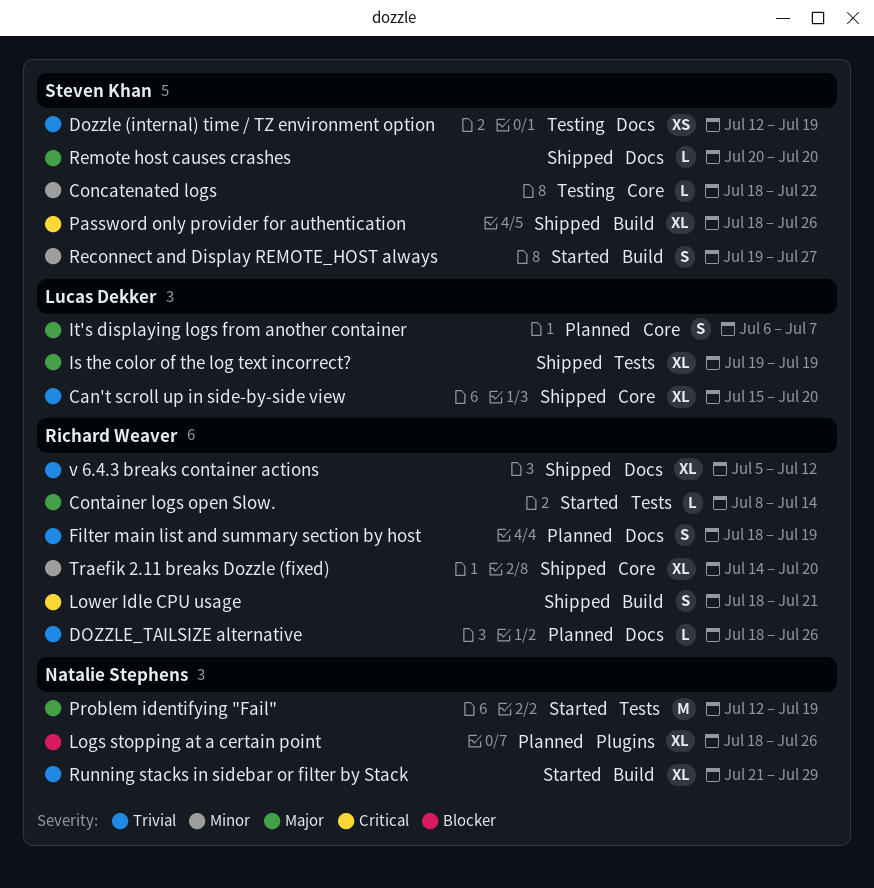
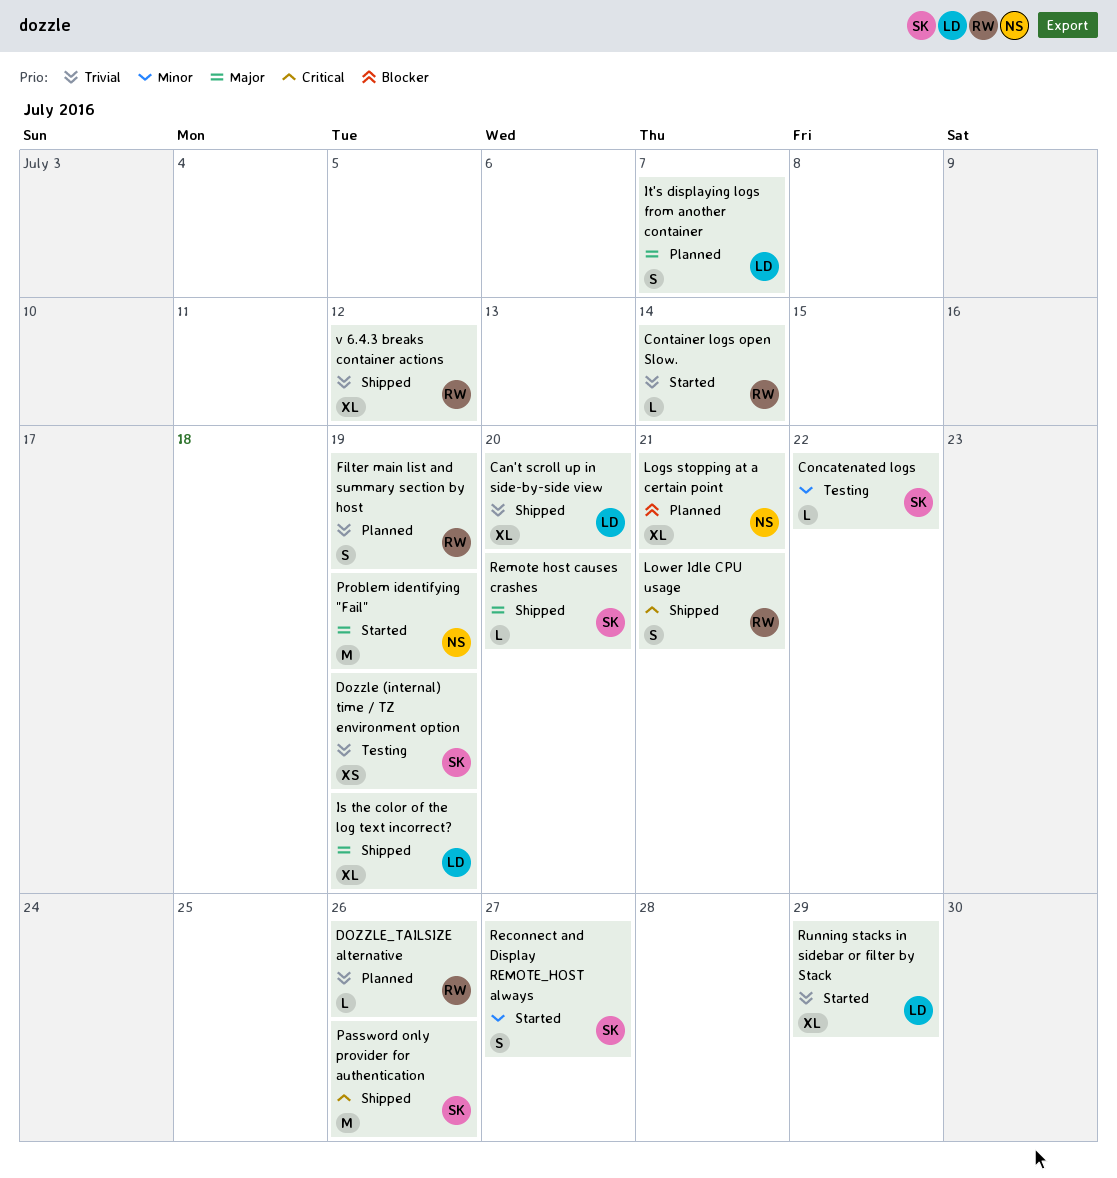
Container logs open Slow., priority: Major -> Trivial
Logs stopping at a certain point, due: Jul 26 -> Jul 21
Password only provider for authentication, estimate: XL -> M
Running stacks in sidebar or filter by Stack, owner: Natalie Stephens -> Lucas Dekker
Traefik 2.11 breaks Dozzle (fixed): present -> none

